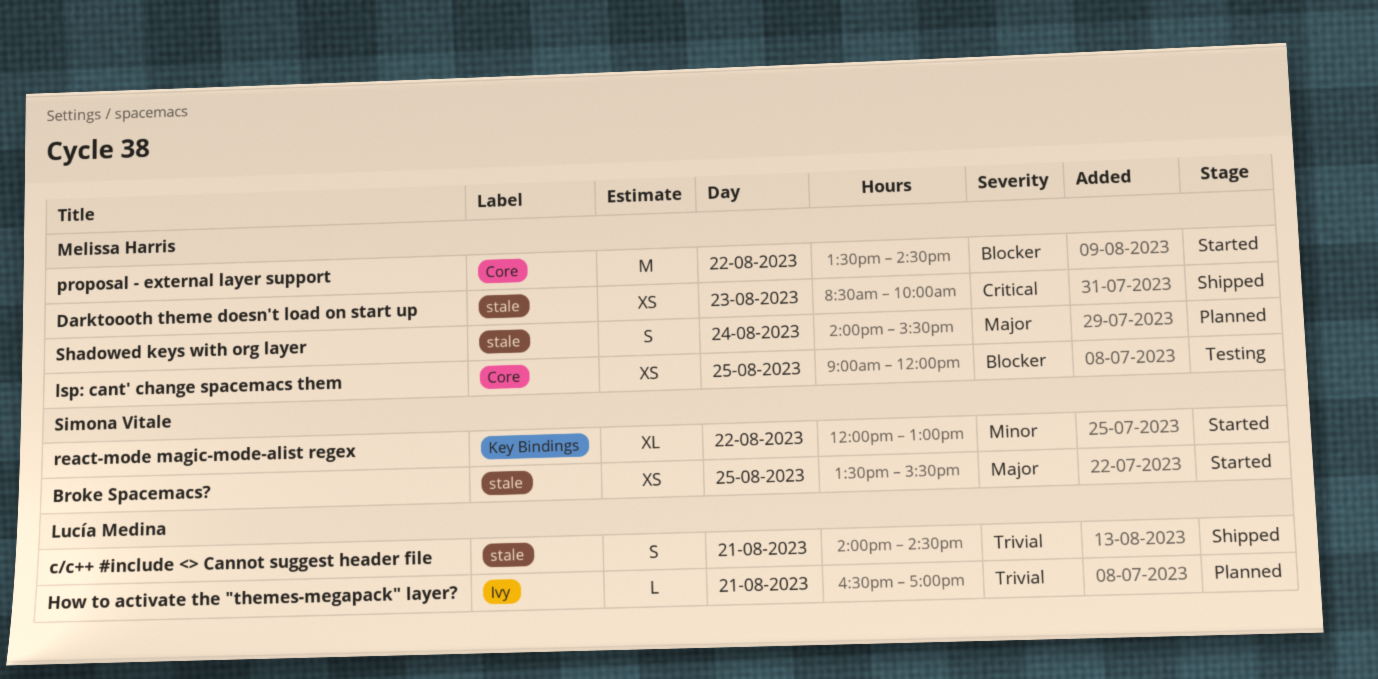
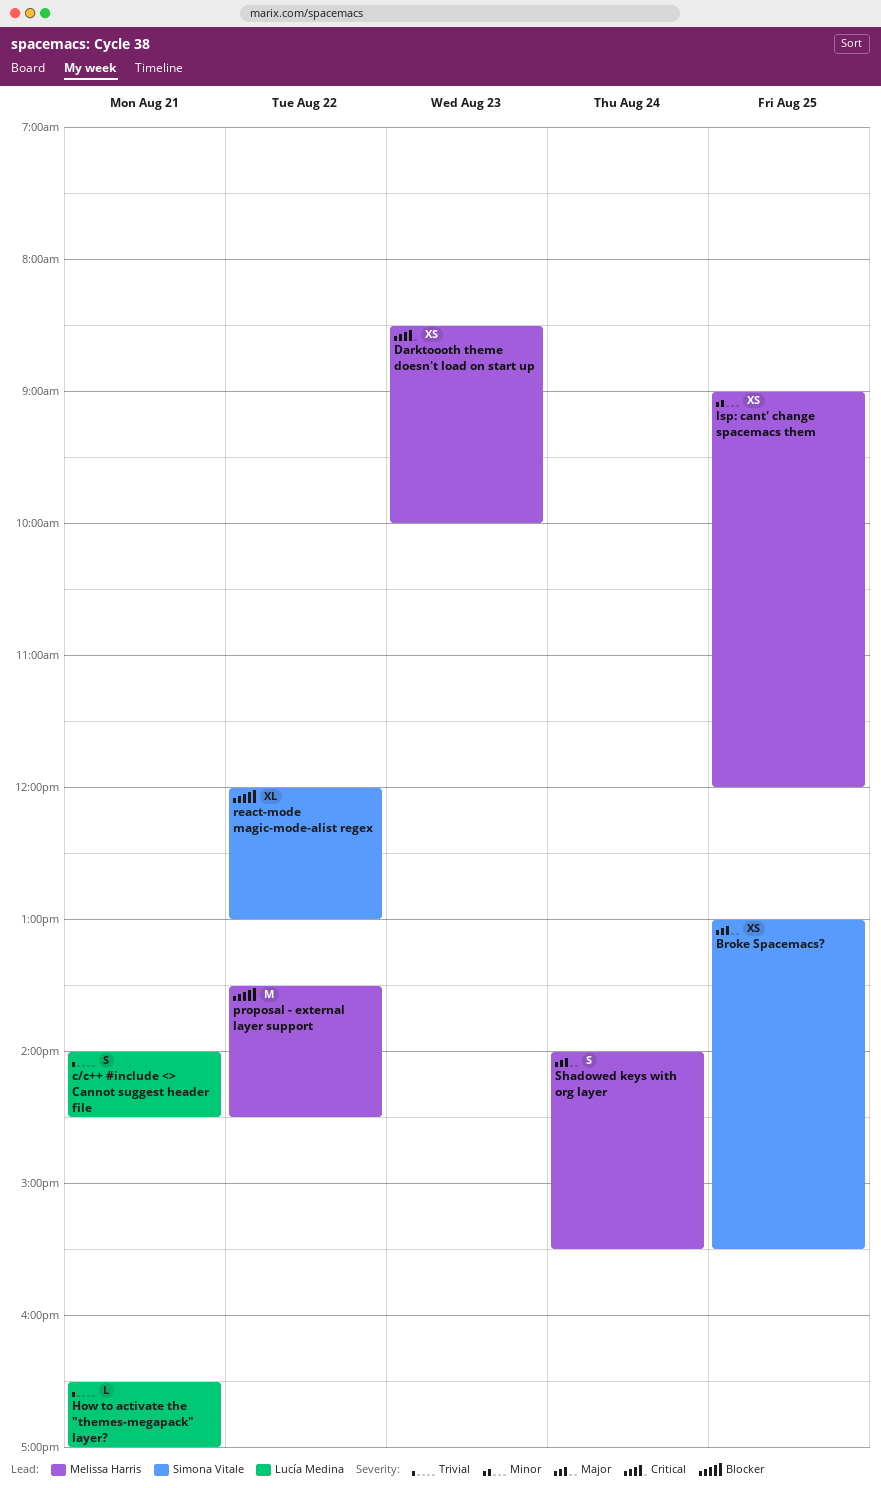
Broke Spacemacs?, begins: 13:30 -> 13:00
lsp: cant' change spacemacs them, priority: Blocker -> Minor
react-mode magic-mode-alist regex, priority: Minor -> Blocker

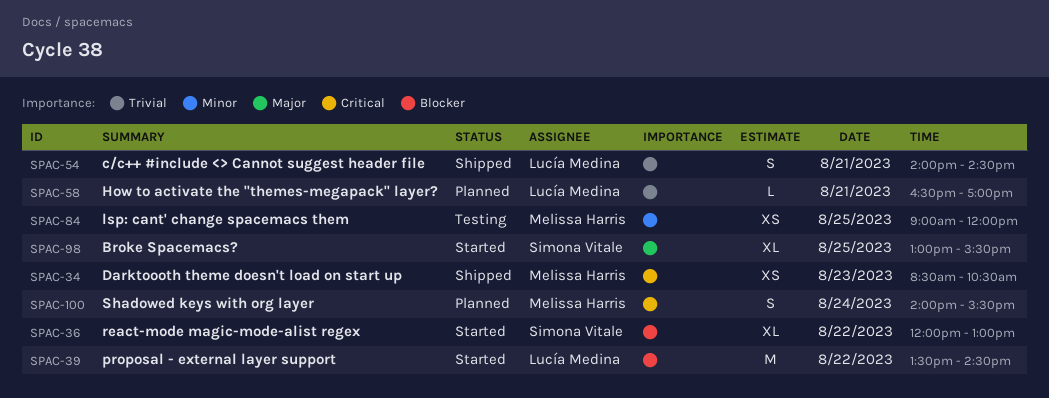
Broke Spacemacs?, estimate: XS -> XL
Darktoooth theme doesn't load on start up, ends: 10:00 -> 10:30
proposal - external layer support, owner: Melissa Harris -> Lucía Medina
Shadowed keys with org layer, priority: Major -> Critical

